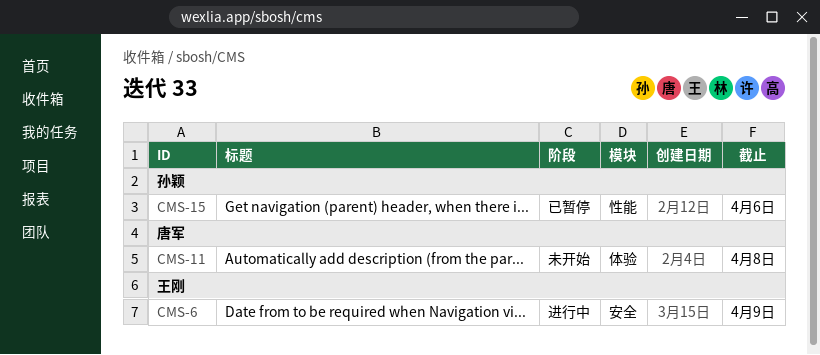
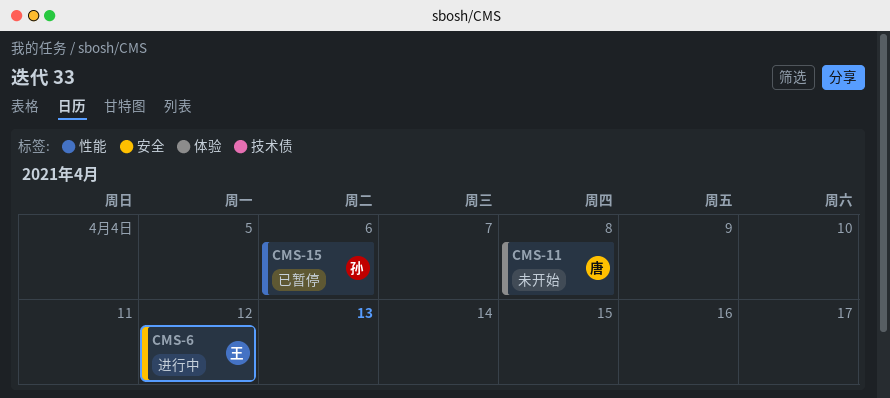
CMS-6, due: Apr 9 -> Apr 12

